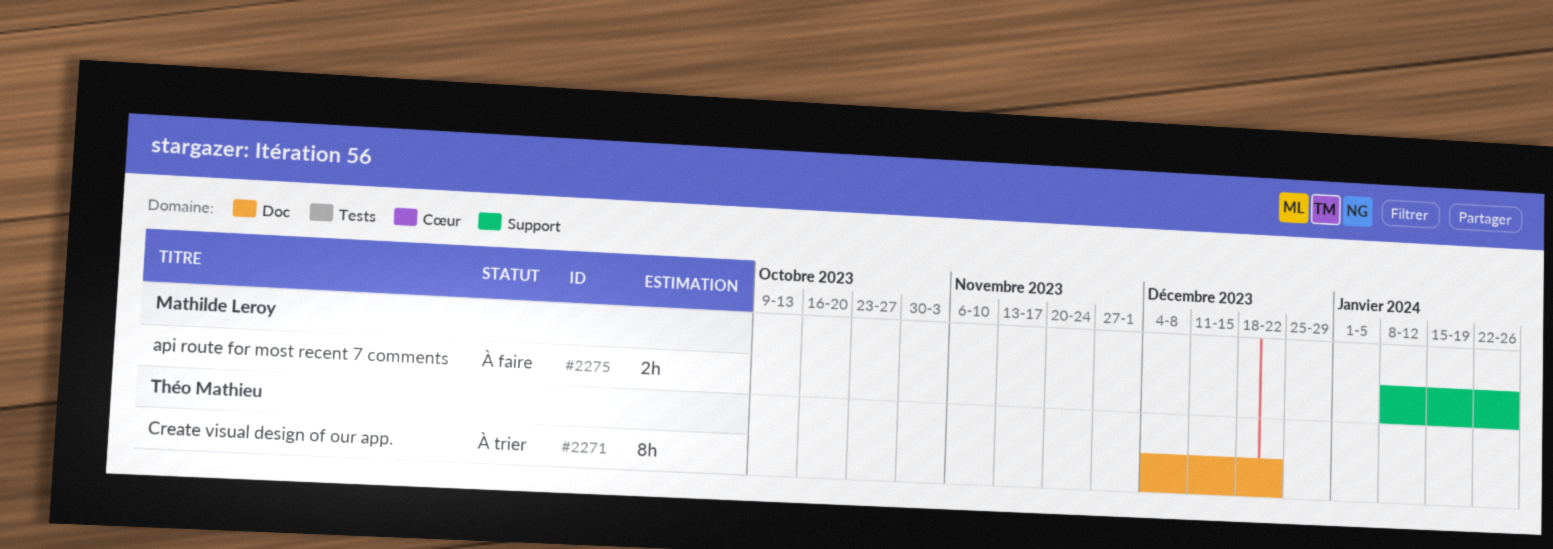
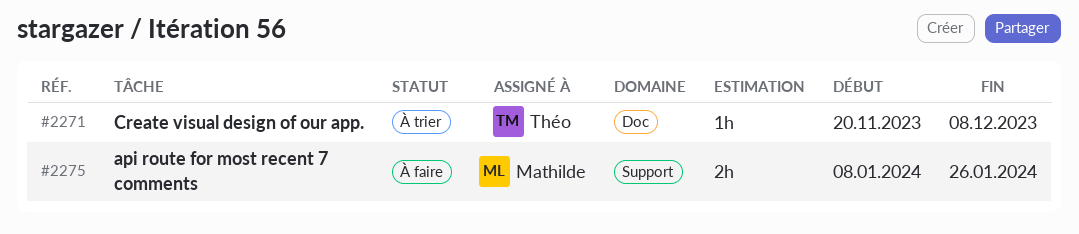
#2271, estimate: 8h -> 1h
#2271, start: Dec 4 -> Nov 20
#2271, due: Dec 22 -> Dec 8

